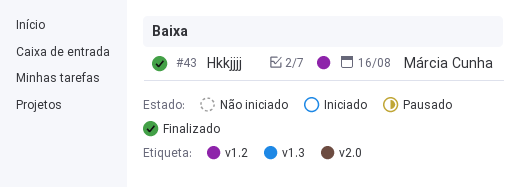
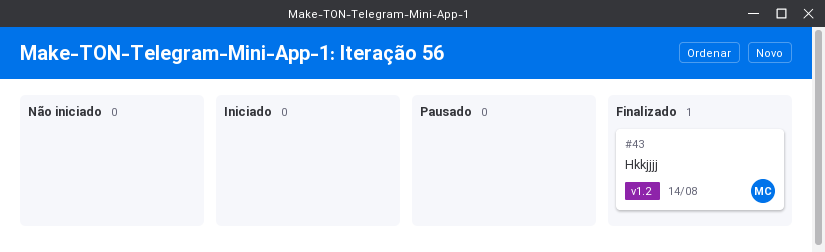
#43, due: Aug 16 -> Aug 14

